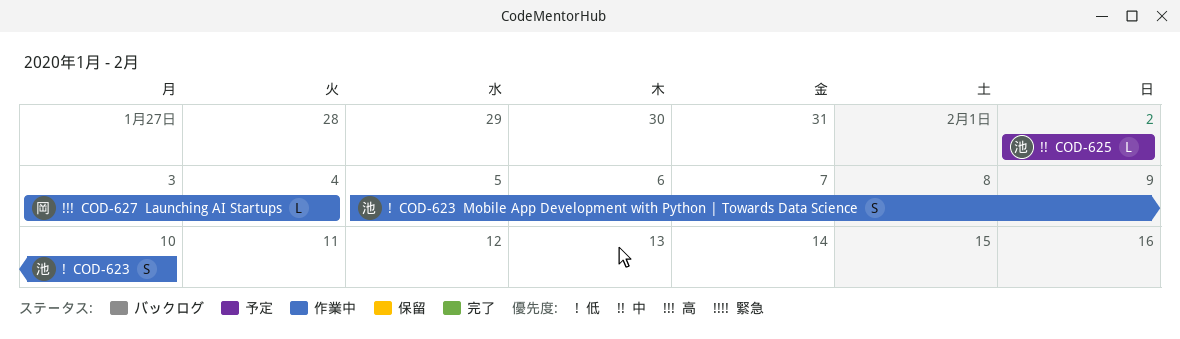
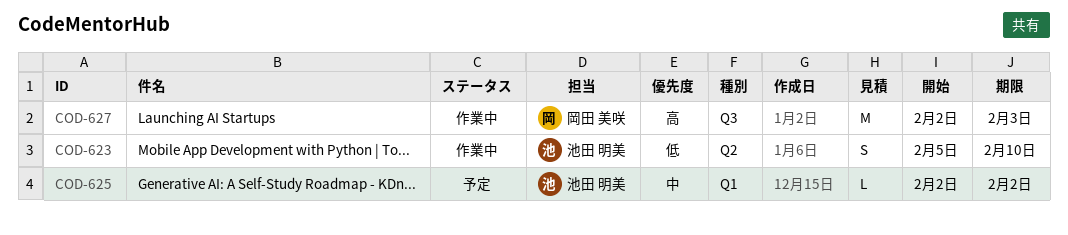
COD-627, estimate: L -> M
COD-627, start: Feb 3 -> Feb 2
COD-627, due: Feb 4 -> Feb 3

